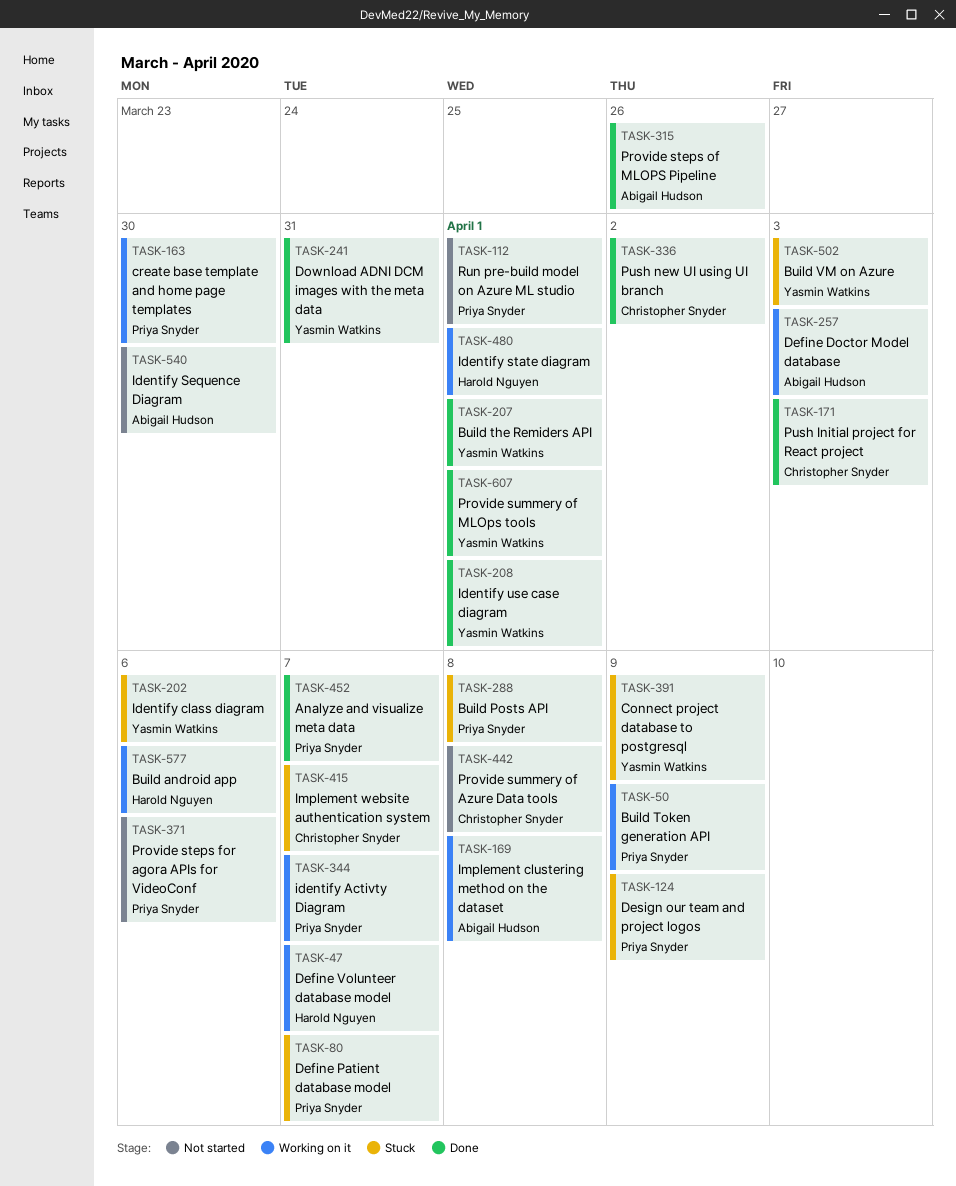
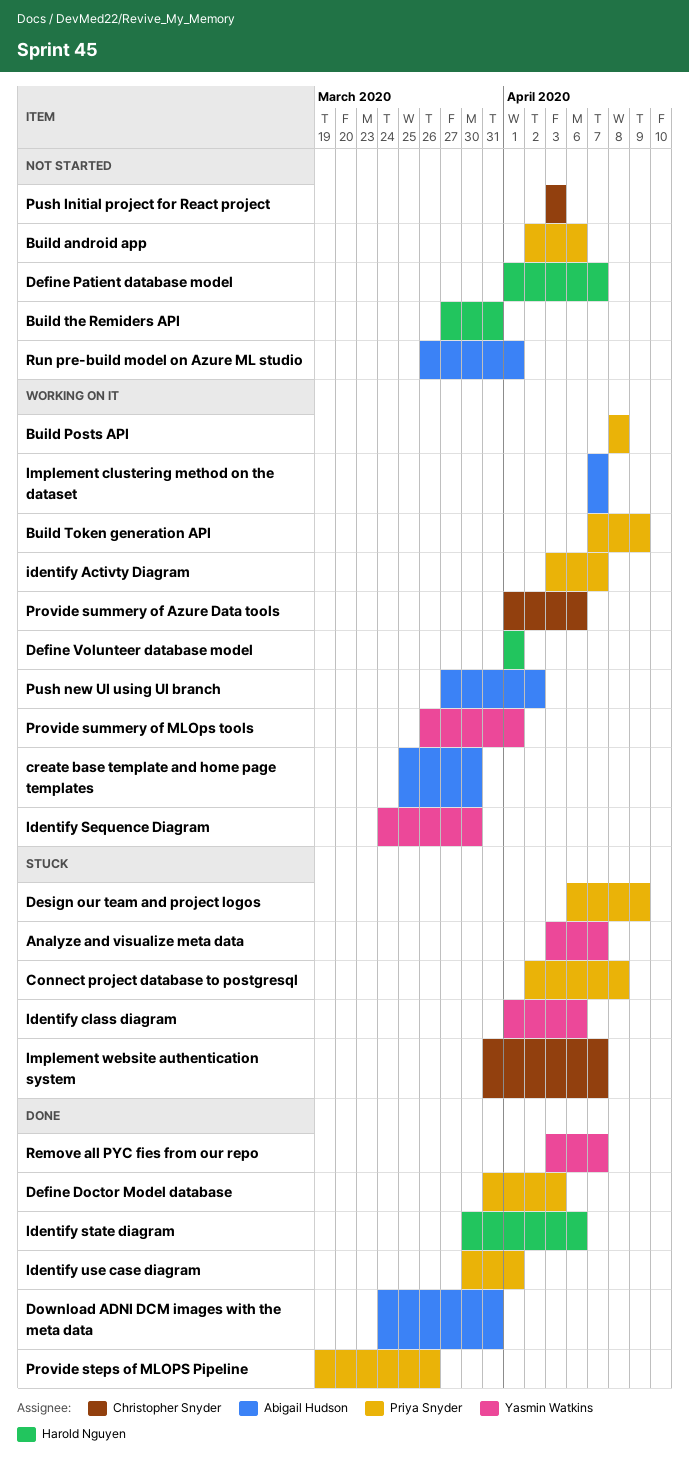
Analyze and visualize meta data, status: Done -> Stuck
Analyze and visualize meta data, owner: Priya Snyder -> Yasmin Watkins
Build android app, status: Working on it -> Not started
Build android app, owner: Harold Nguyen -> Priya Snyder
Build Posts API, status: Stuck -> Working on it
Build the Remiders API, status: Done -> Not started
Build the Remiders API, owner: Yasmin Watkins -> Harold Nguyen
Build the Remiders API, due: Apr 1 -> Mar 31
Build VM on Azure: present -> none
Connect project database to postgresql, owner: Yasmin Watkins -> Priya Snyder
Connect project database to postgresql, due: Apr 9 -> Apr 8
create base template and home page templates, owner: Priya Snyder -> Abigail Hudson
Define Doctor Model database, status: Working on it -> Done
Define Doctor Model database, owner: Abigail Hudson -> Priya Snyder
Define Patient database model, status: Stuck -> Not started
Define Patient database model, owner: Priya Snyder -> Harold Nguyen
Define Volunteer database model, due: Apr 7 -> Apr 1
Download ADNI DCM images with the meta data, owner: Yasmin Watkins -> Abigail Hudson
Identify Sequence Diagram, status: Not started -> Working on it
Identify Sequence Diagram, owner: Abigail Hudson -> Yasmin Watkins
Identify state diagram, status: Working on it -> Done
Identify state diagram, due: Apr 1 -> Apr 6
Identify use case diagram, owner: Yasmin Watkins -> Priya Snyder
Implement clustering method on the dataset, due: Apr 8 -> Apr 7
Provide steps for agora APIs for VideoConf: present -> none
Provide steps of MLOPS Pipeline, owner: Abigail Hudson -> Priya Snyder
Provide summery of Azure Data tools, status: Not started -> Working on it
Provide summery of Azure Data tools, due: Apr 8 -> Apr 6
Provide summery of MLOps tools, status: Done -> Working on it
Push Initial project for React project, status: Done -> Not started
Push new UI using UI branch, status: Done -> Working on it
Push new UI using UI branch, owner: Christopher Snyder -> Abigail Hudson
Remove all PYC fies from our repo: none -> present
Run pre-build model on Azure ML studio, owner: Priya Snyder -> Abigail Hudson

